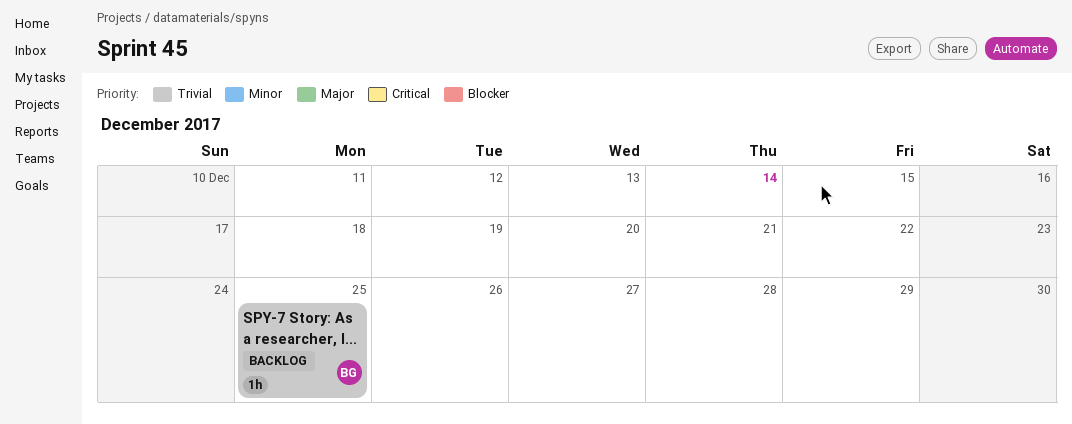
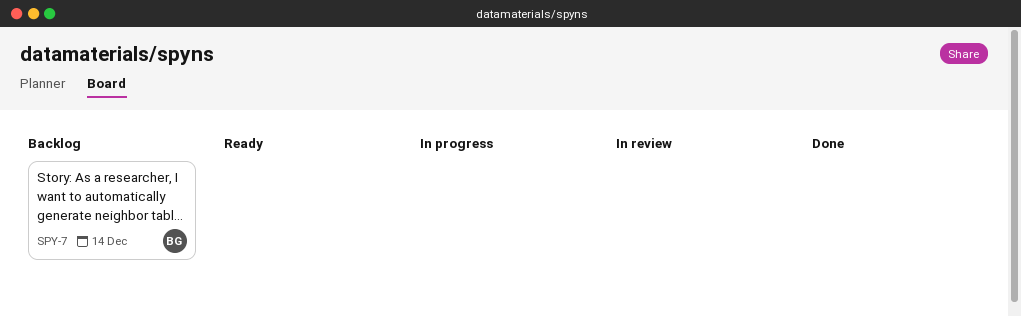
SPY-7, due: Dec 25 -> Dec 14

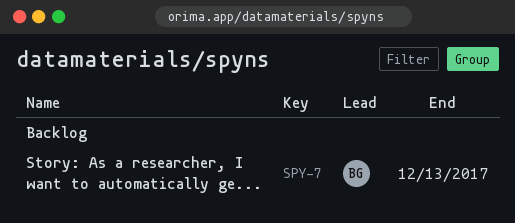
SPY-7, due: Dec 14 -> Dec 13

